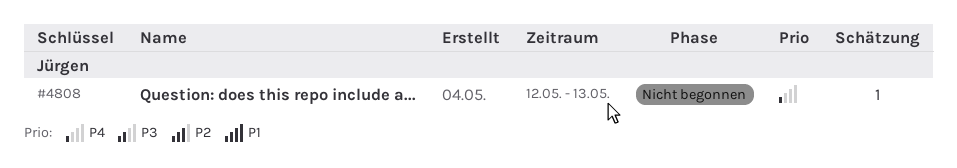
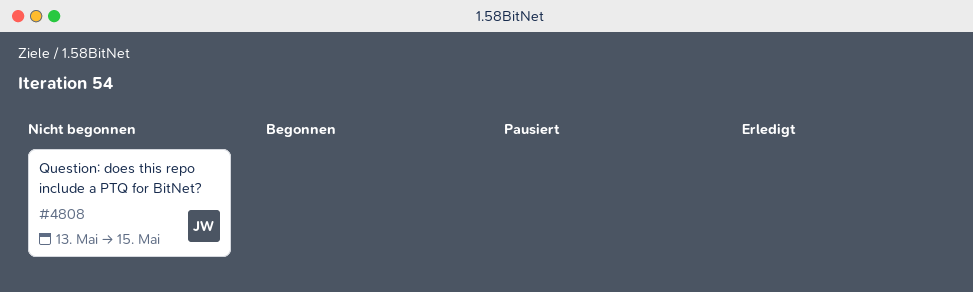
#4808, start: May 12 -> May 13
#4808, due: May 13 -> May 15

